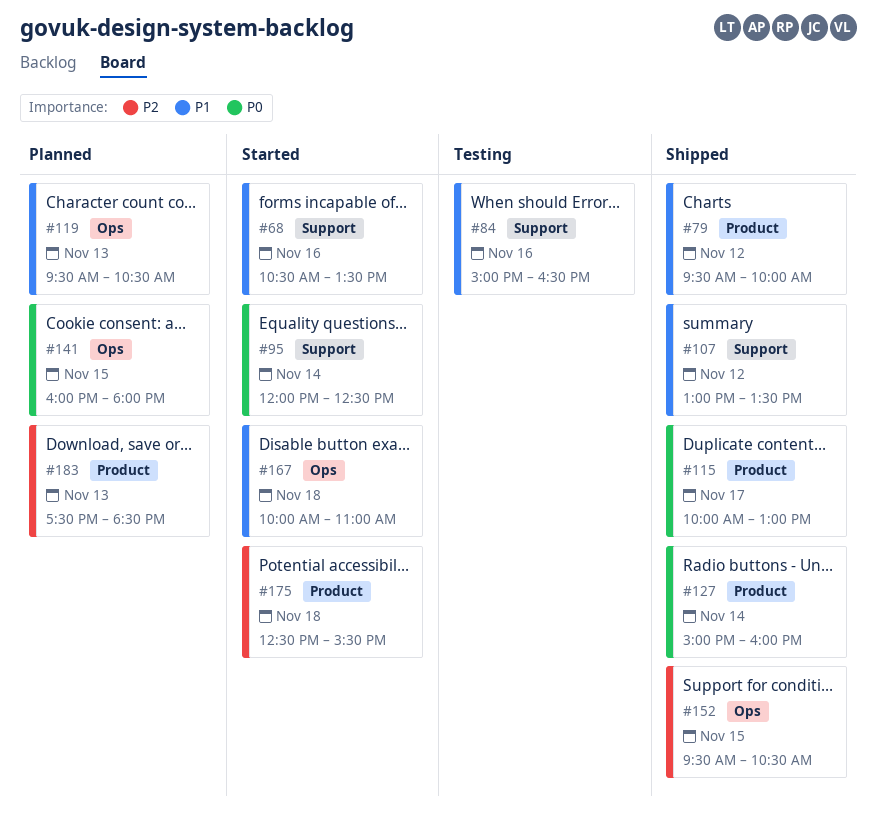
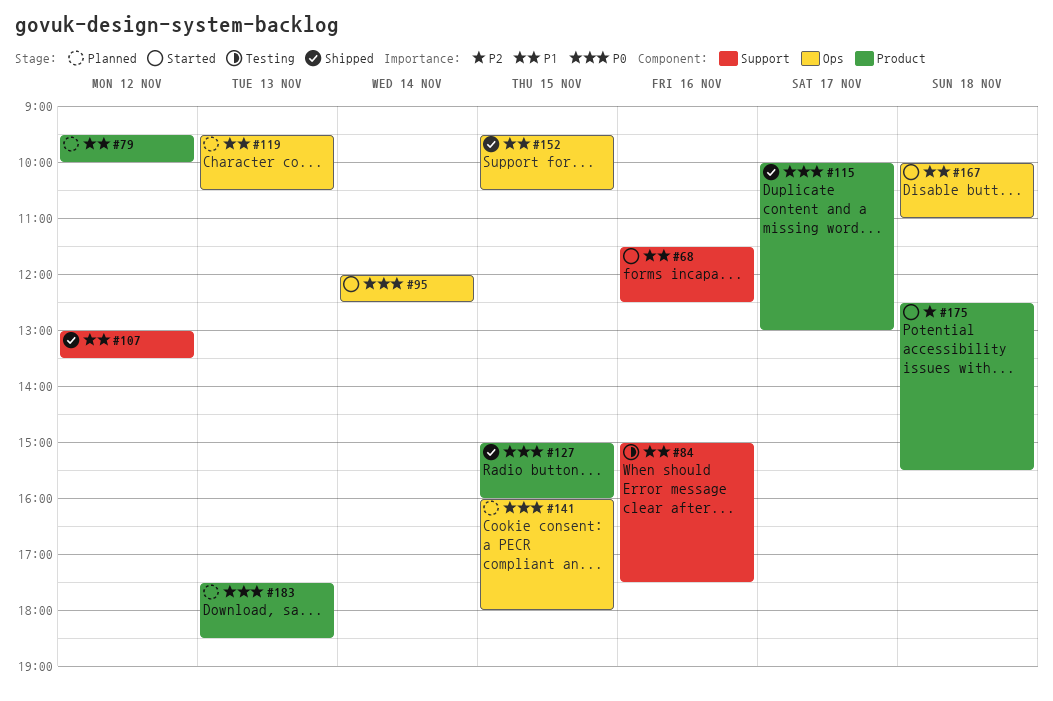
#68, begins: 10:30 -> 11:30
#68, ends: 13:30 -> 12:30
#79, status: Shipped -> Planned
#84, ends: 16:30 -> 17:30
#95, label: Support -> Ops
#127, day: Nov 14 -> Nov 15
#152, priority: P2 -> P1
#183, priority: P2 -> P0

